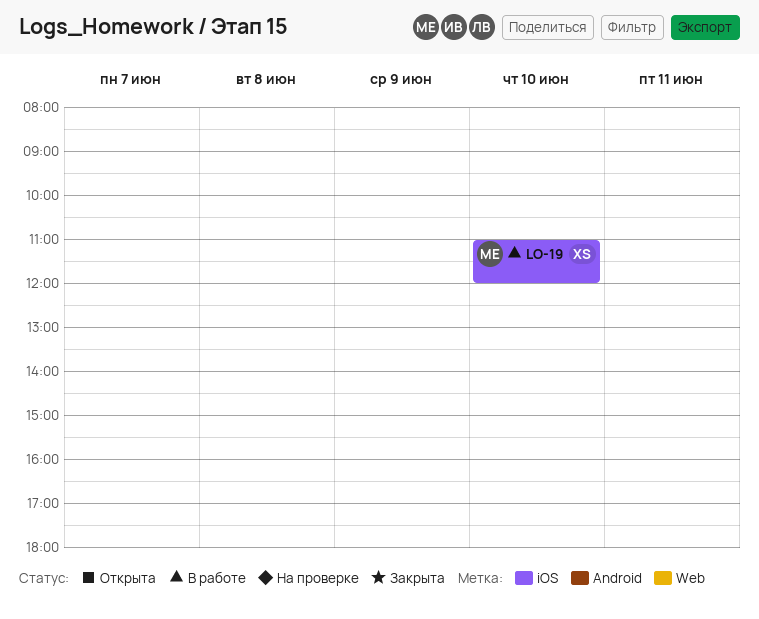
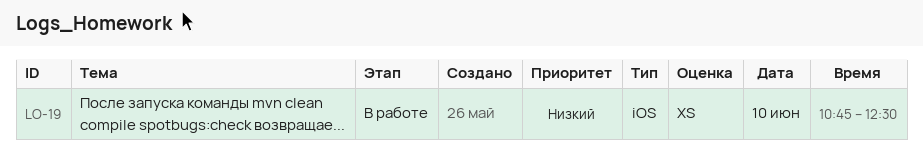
LO-19, begins: 11:00 -> 10:45
LO-19, ends: 12:00 -> 12:30

